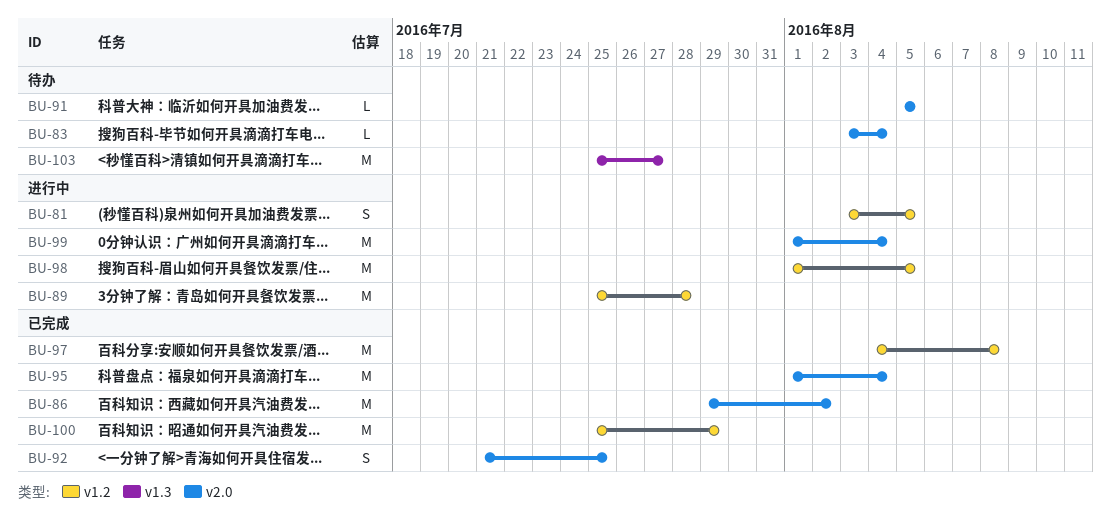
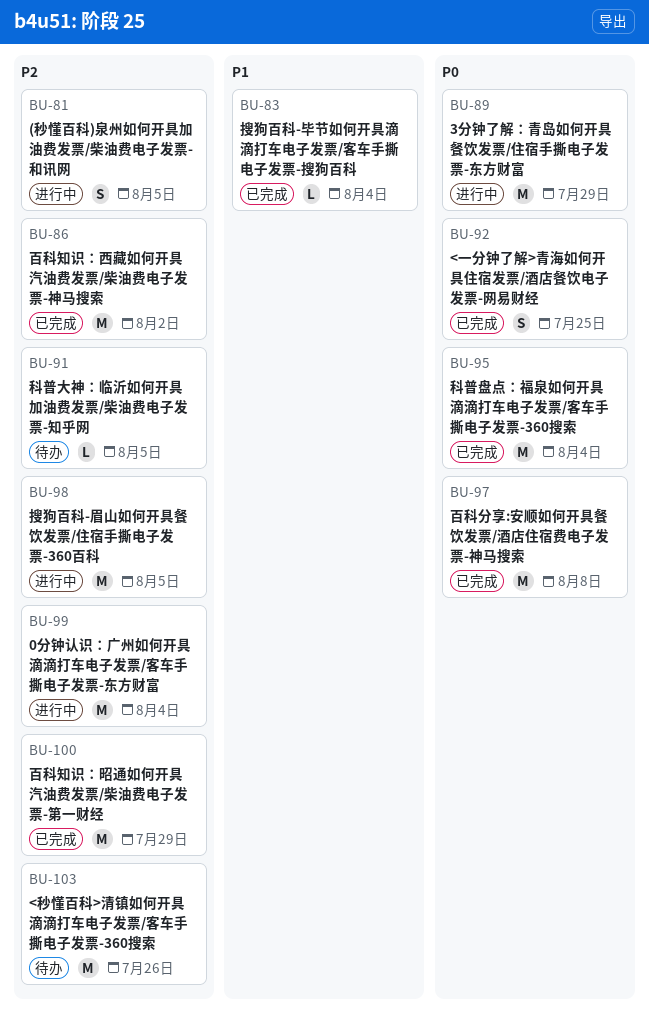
BU-83, status: 待办 -> 已完成
BU-89, due: Jul 28 -> Jul 29
BU-103, due: Jul 27 -> Jul 26

